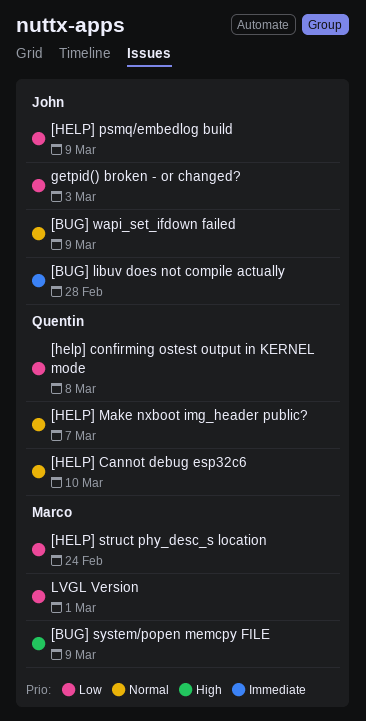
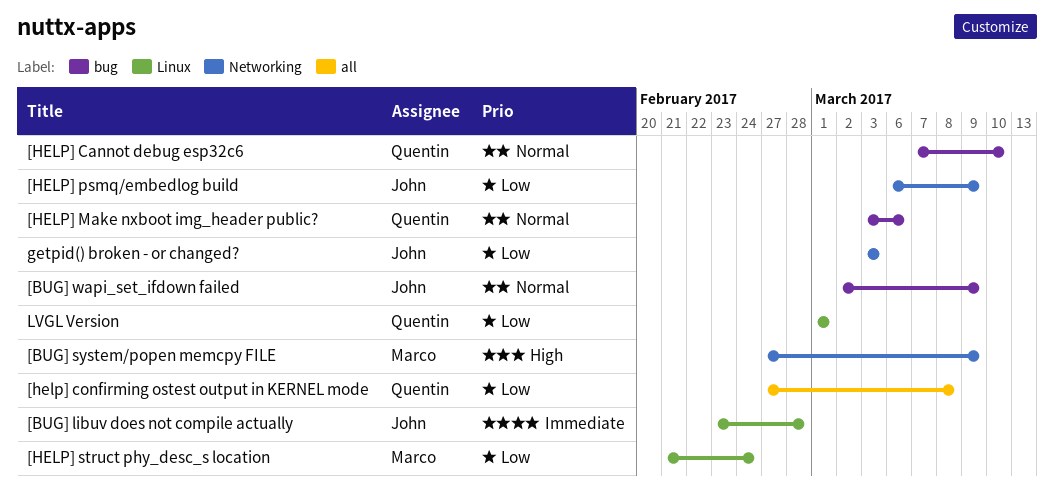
[HELP] Make nxboot img_header public?, due: Mar 7 -> Mar 6
LVGL Version, owner: Marco -> Quentin

